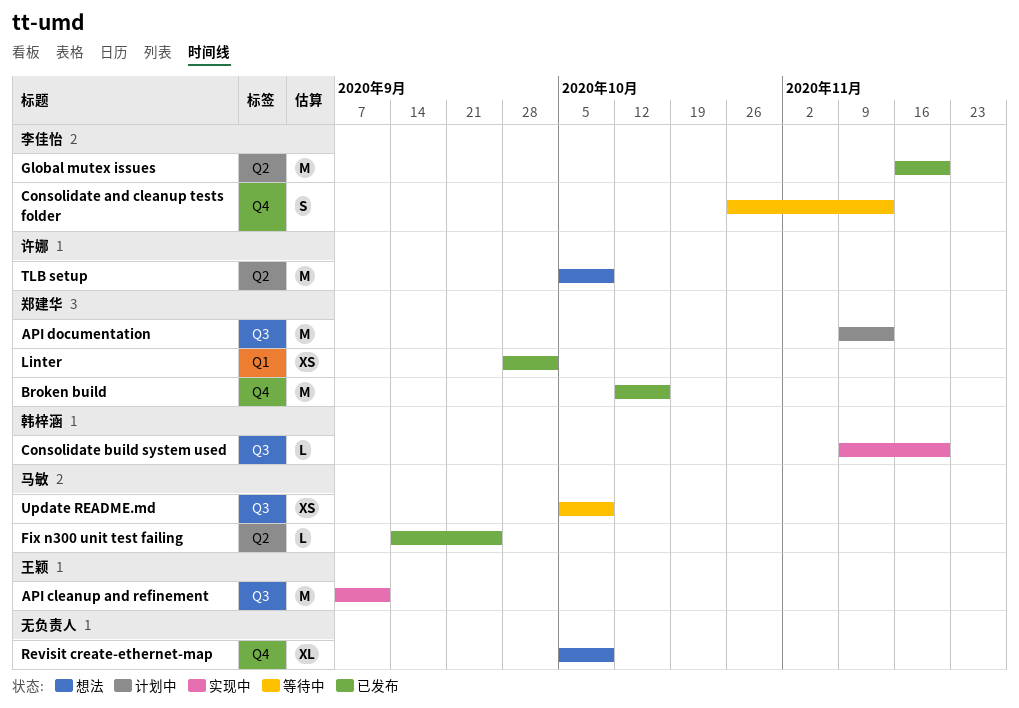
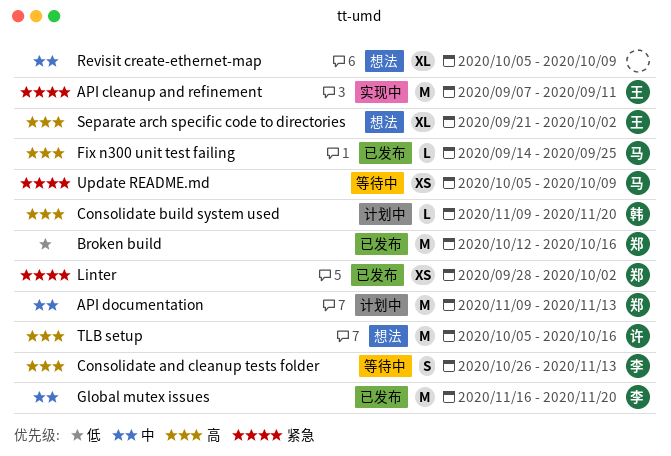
Consolidate build system used, status: 实现中 -> 计划中
Separate arch specific code to directories: none -> present
TLB setup, due: Oct 9 -> Oct 16

